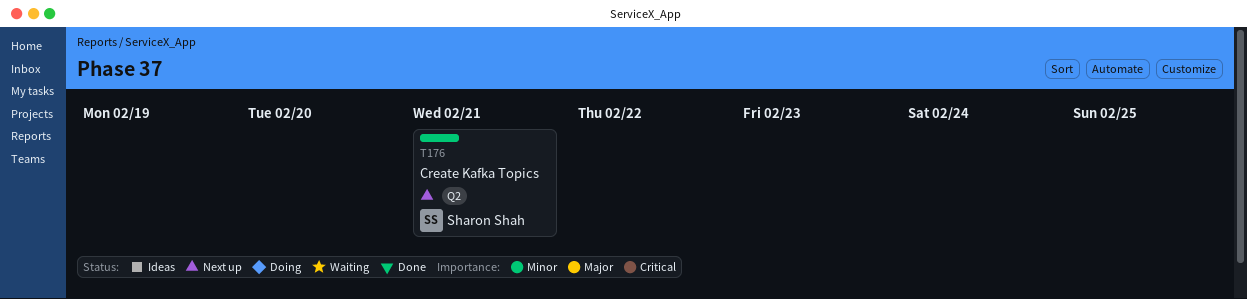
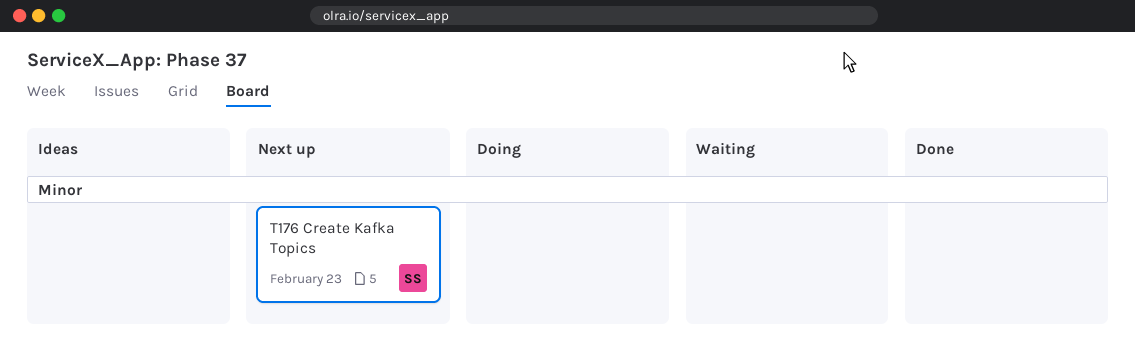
T176, due: Feb 21 -> Feb 23

